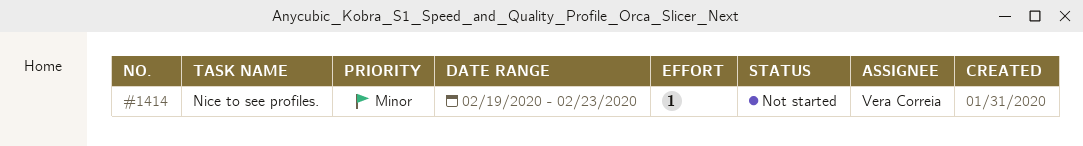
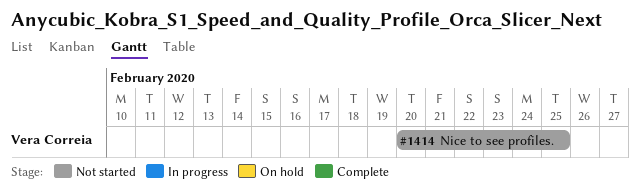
#1414, start: Feb 19 -> Feb 20
#1414, due: Feb 23 -> Feb 25

